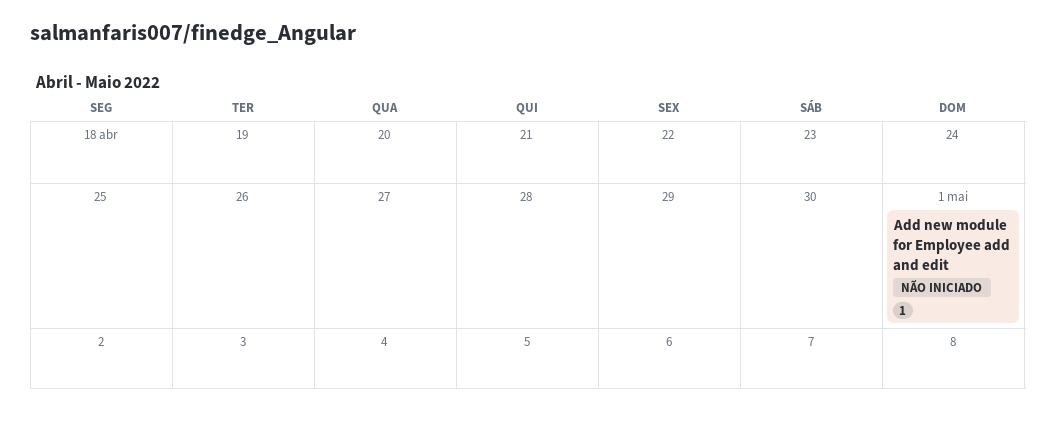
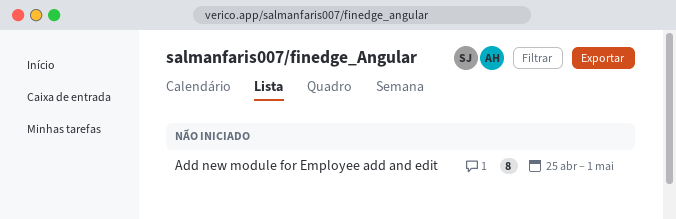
Add new module for Employee add and edit, estimate: 1 -> 8

